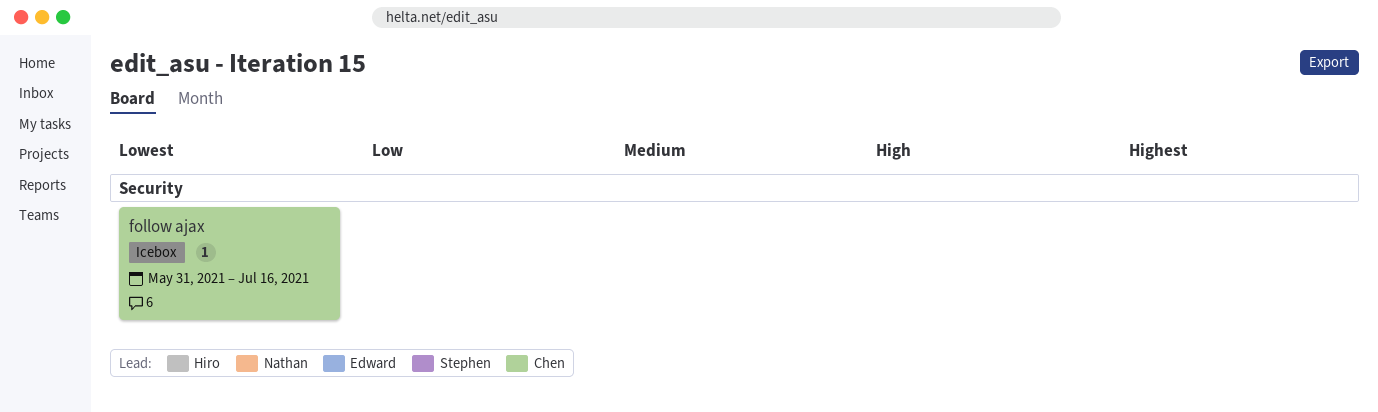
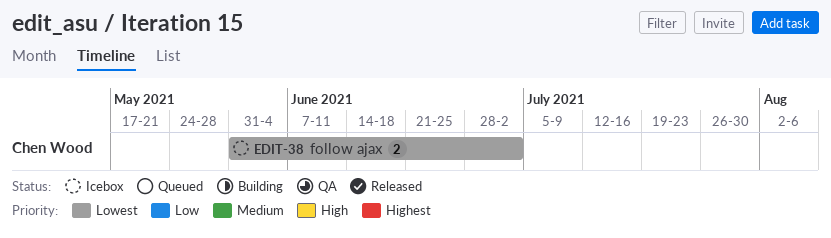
follow ajax, estimate: 1 -> 2
follow ajax, due: Jul 16 -> Jul 2

